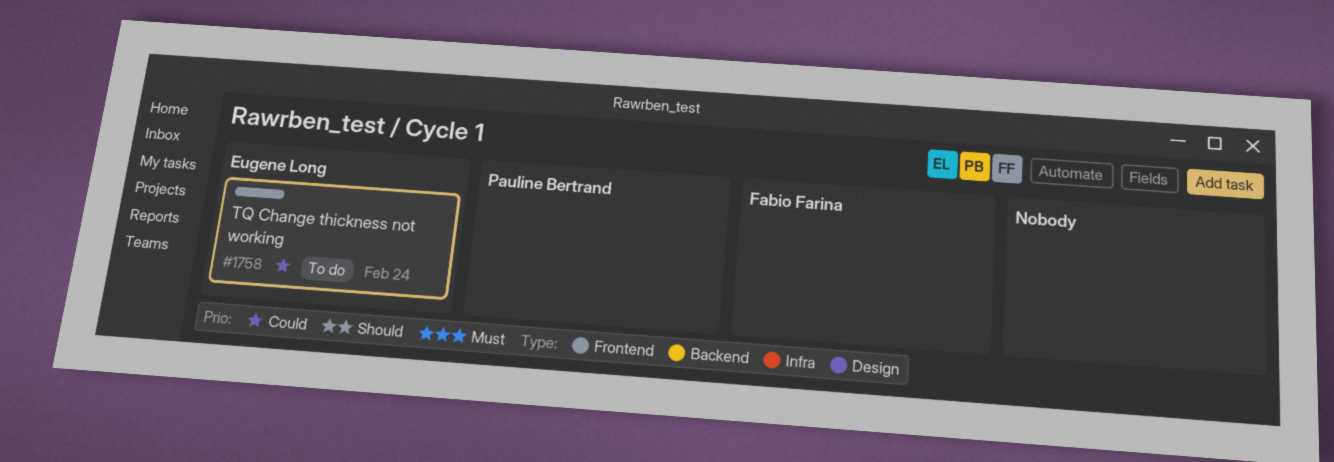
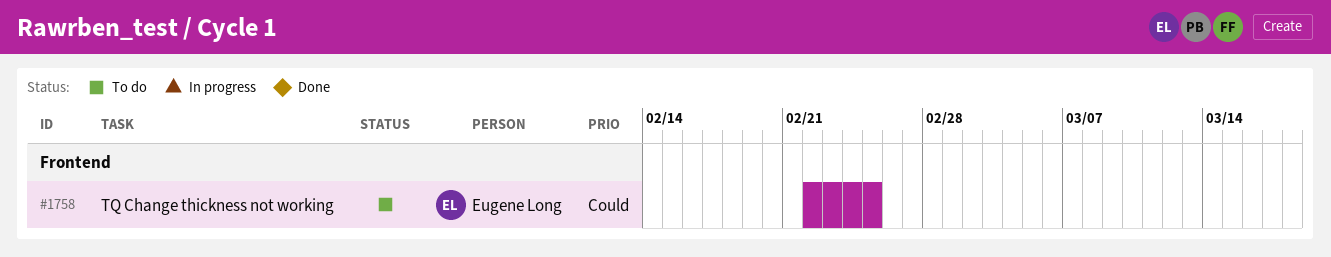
#1758, due: Feb 24 -> Feb 25

